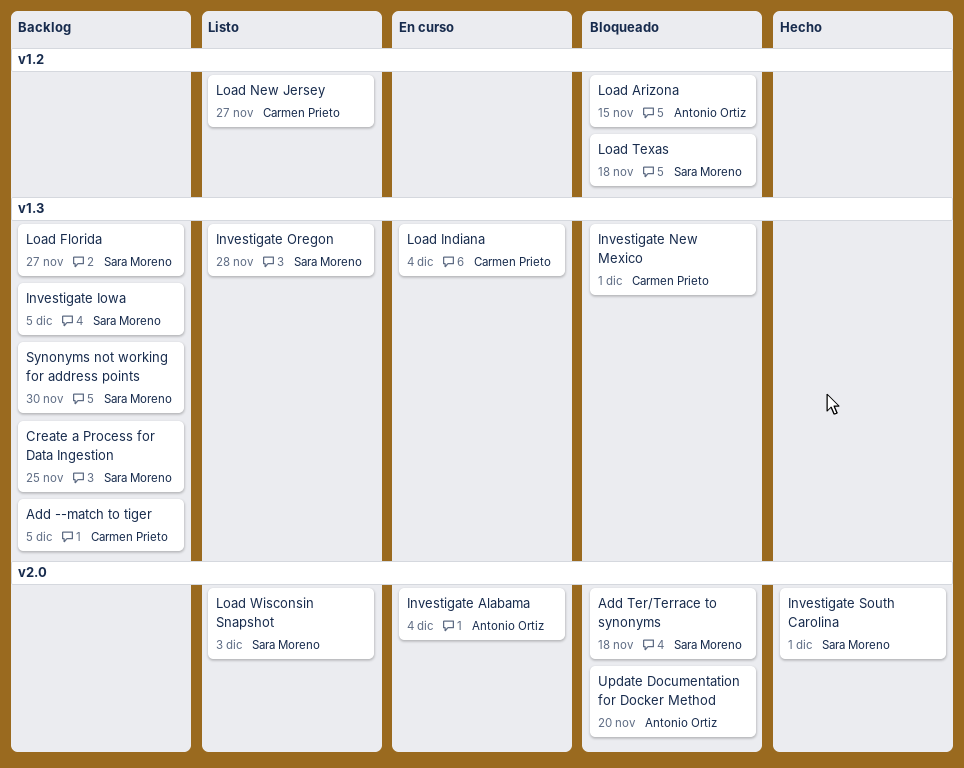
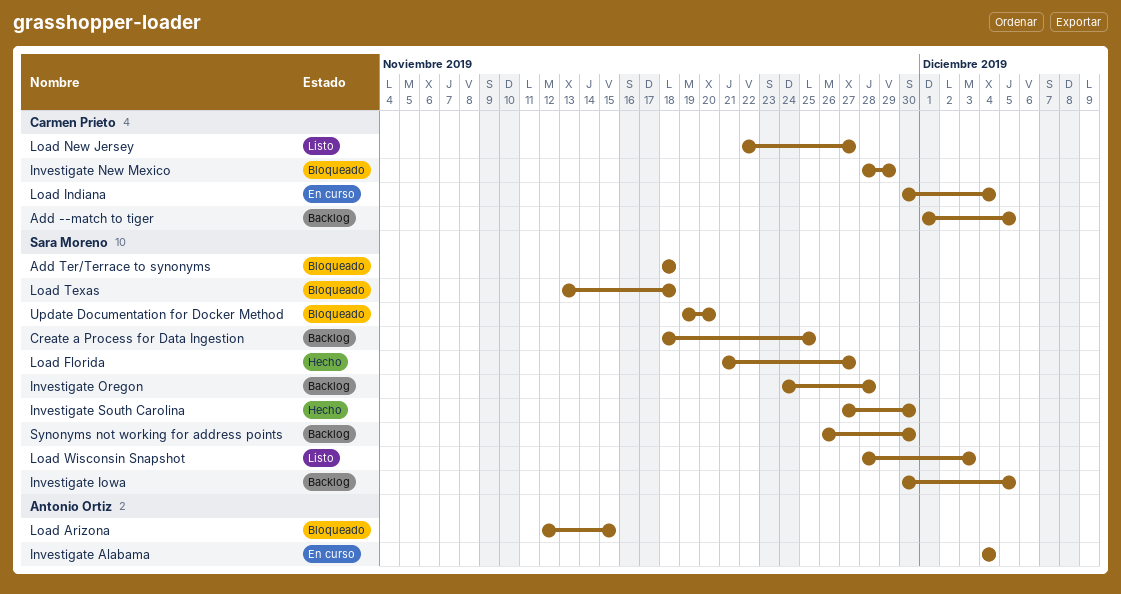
Investigate New Mexico, due: Dec 1 -> Nov 29
Investigate Oregon, status: Listo -> Backlog
Investigate South Carolina, due: Dec 1 -> Nov 30
Load Florida, status: Backlog -> Hecho
Update Documentation for Docker Method, owner: Antonio Ortiz -> Sara Moreno

